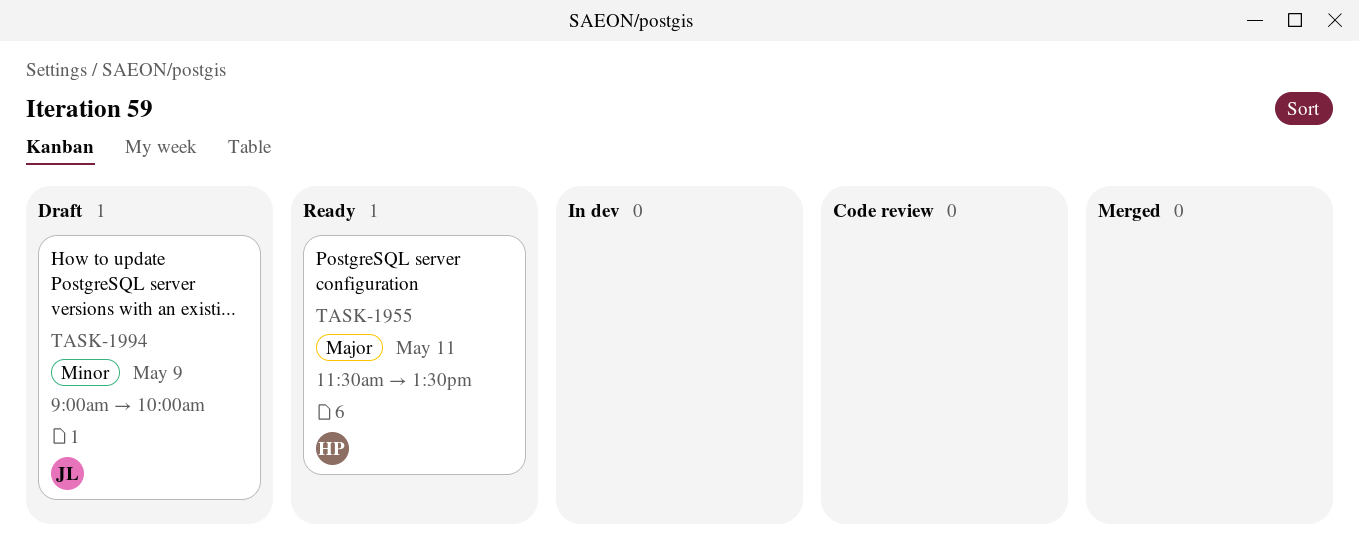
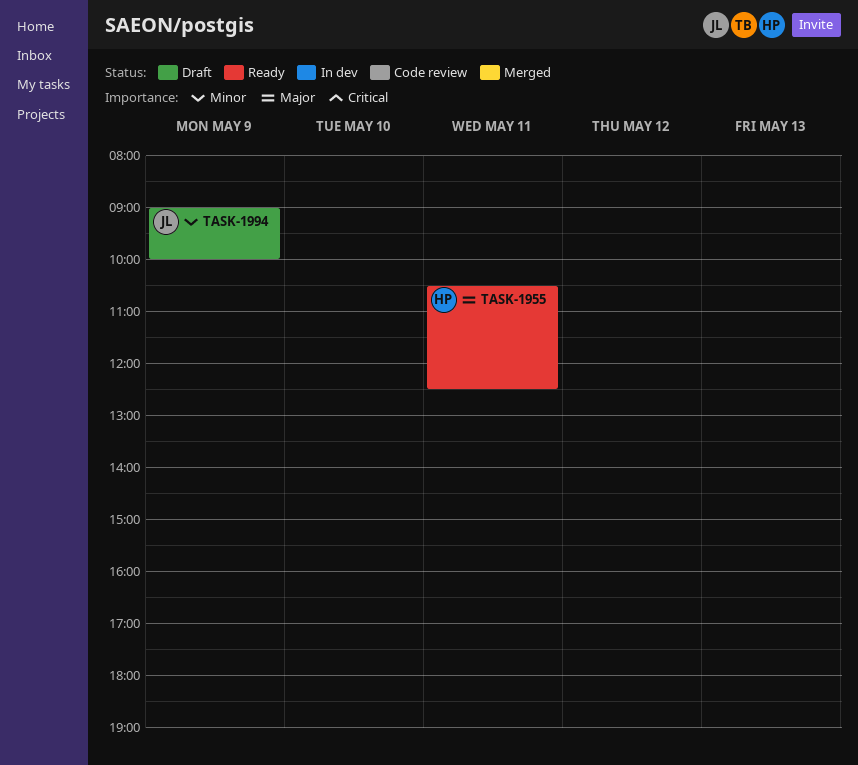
TASK-1955, begins: 11:30 -> 10:30
TASK-1955, ends: 13:30 -> 12:30

